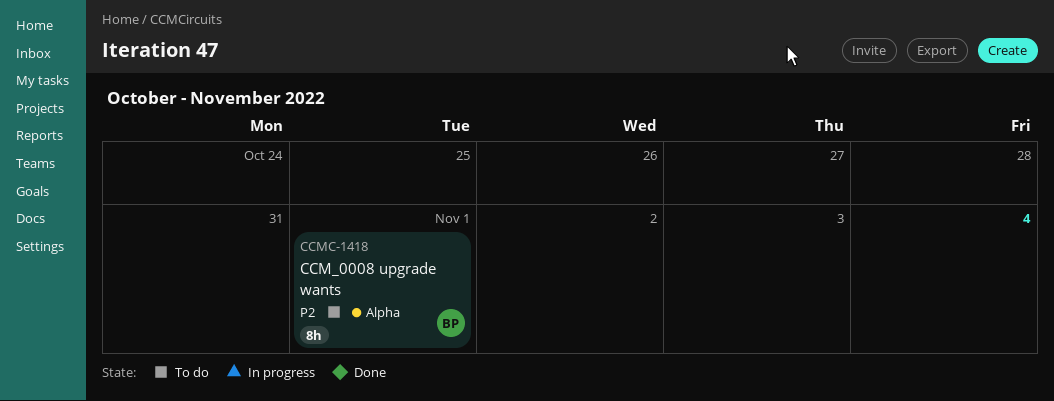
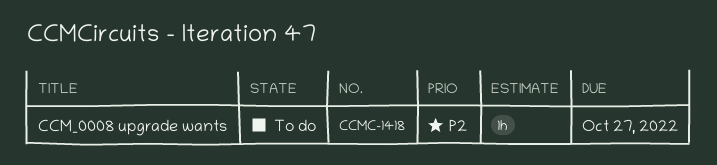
CCMC-1418, estimate: 8h -> 1h
CCMC-1418, due: Nov 1 -> Oct 27

